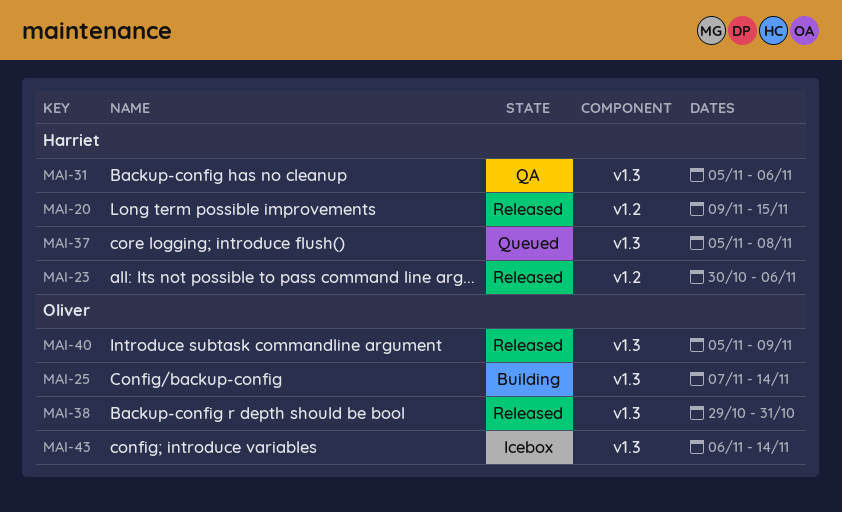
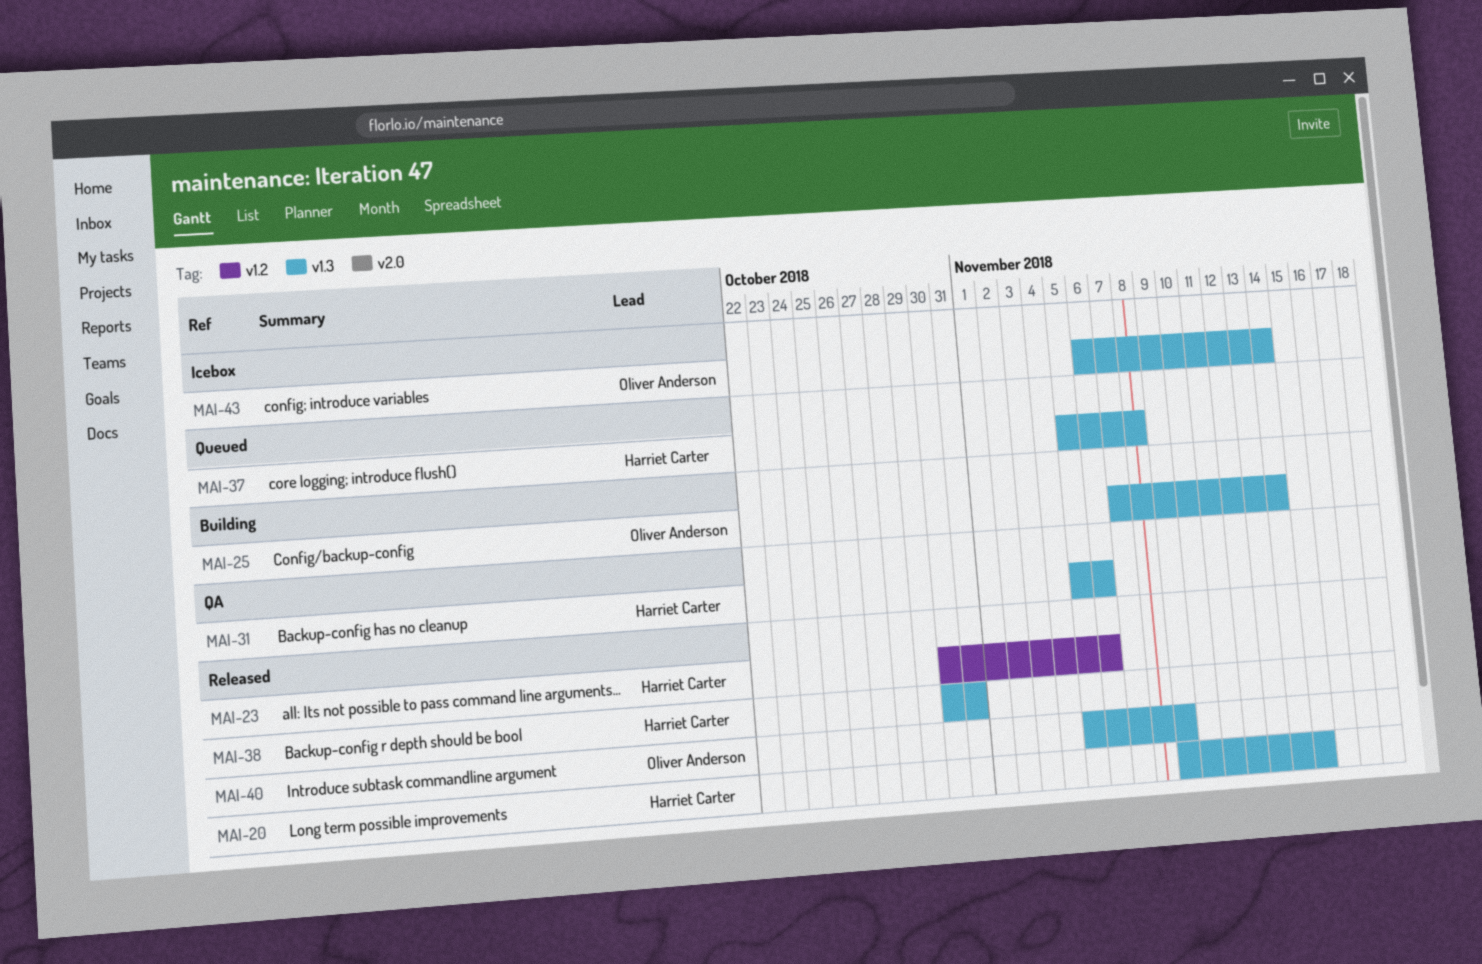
MAI-20, label: v1.2 -> v1.3
MAI-38, owner: Oliver Anderson -> Harriet Carter
MAI-38, start: Oct 29 -> Oct 30

